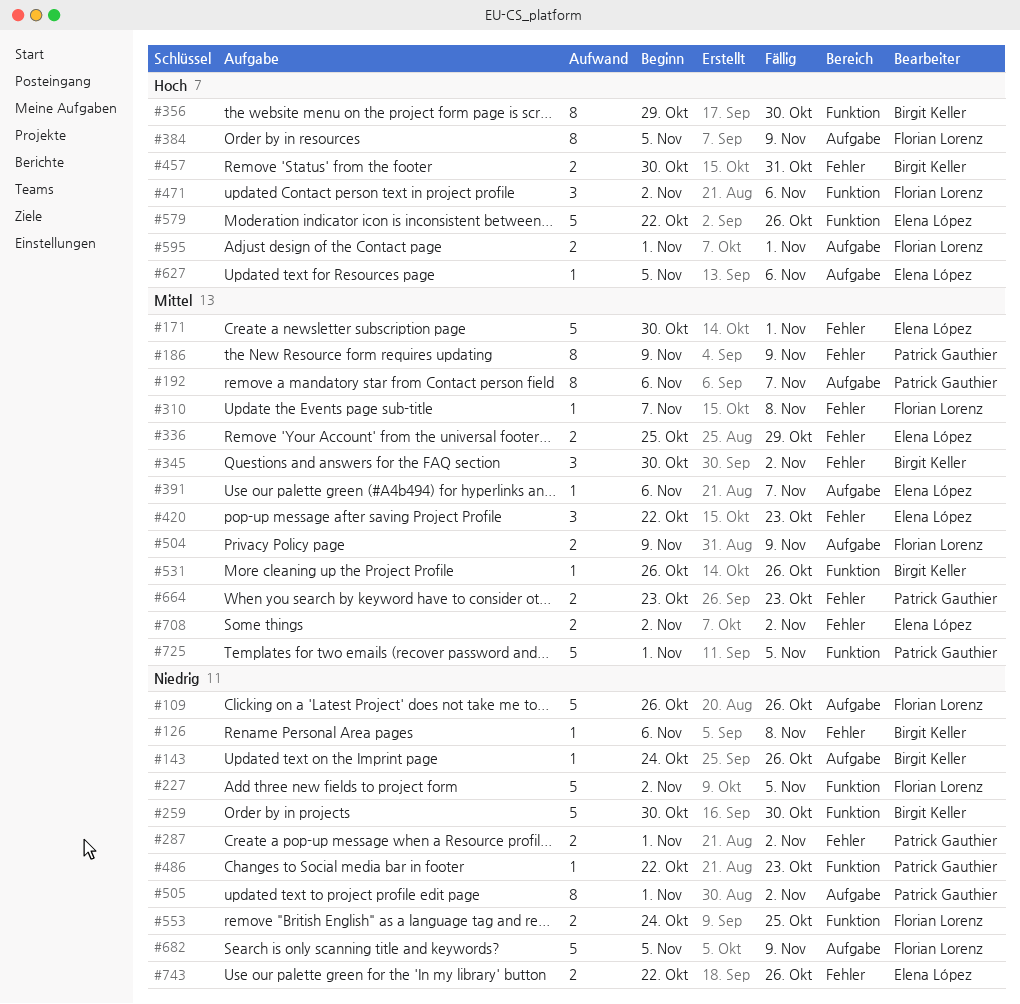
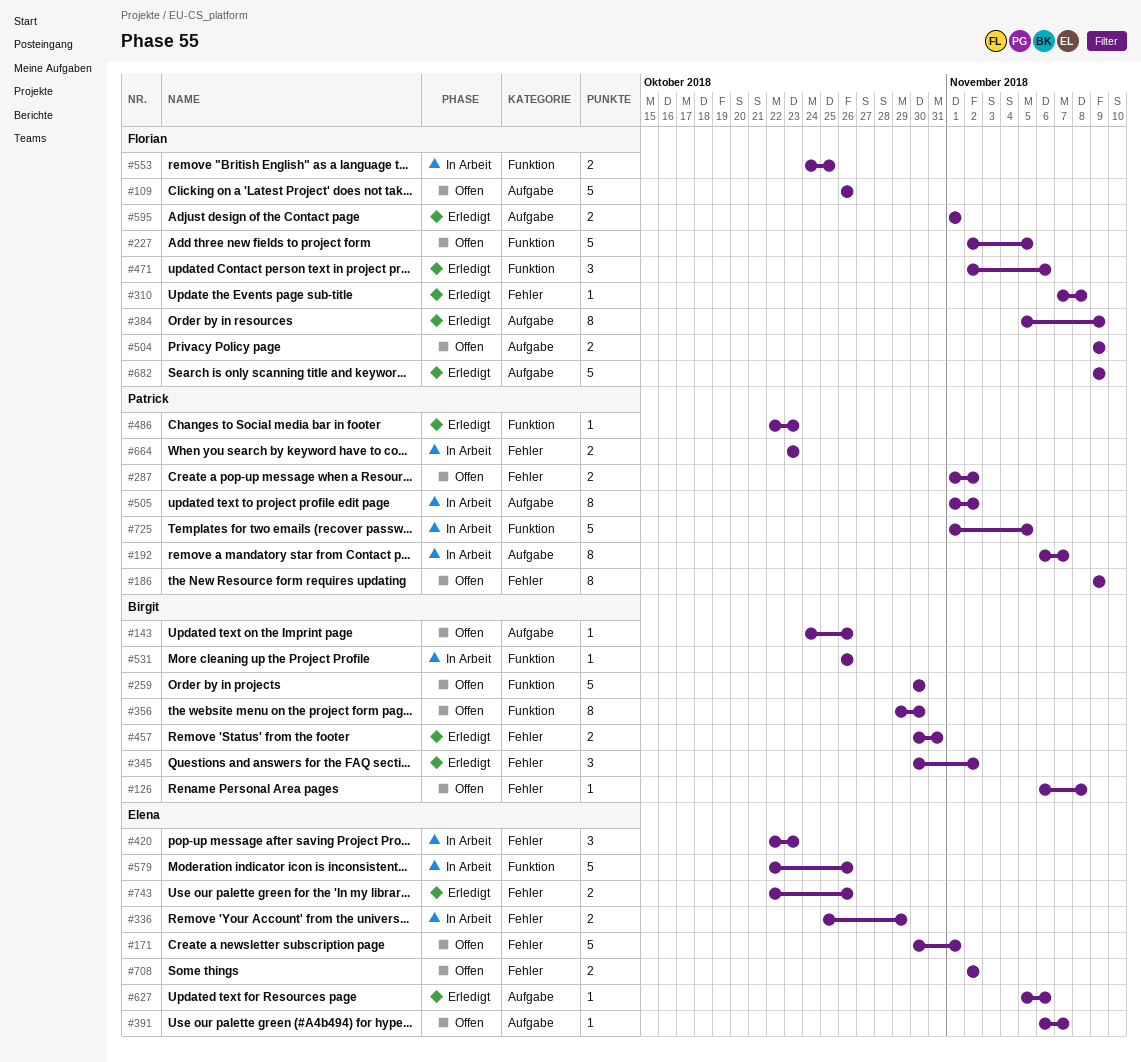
#682, start: Nov 5 -> Nov 9

